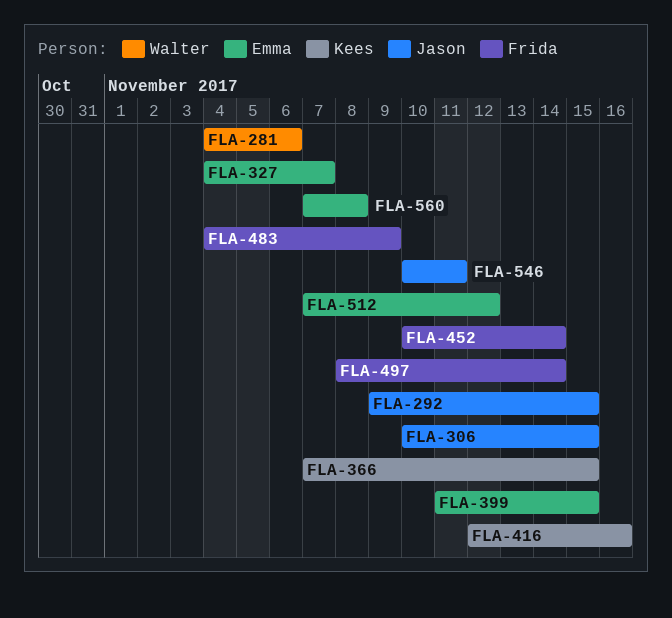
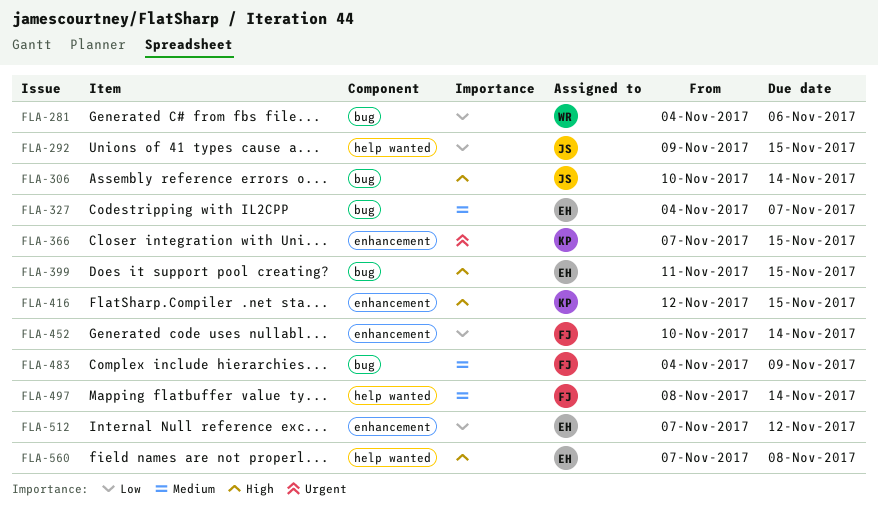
FLA-306, due: Nov 15 -> Nov 14
FLA-416, due: Nov 16 -> Nov 15
FLA-546: present -> none

